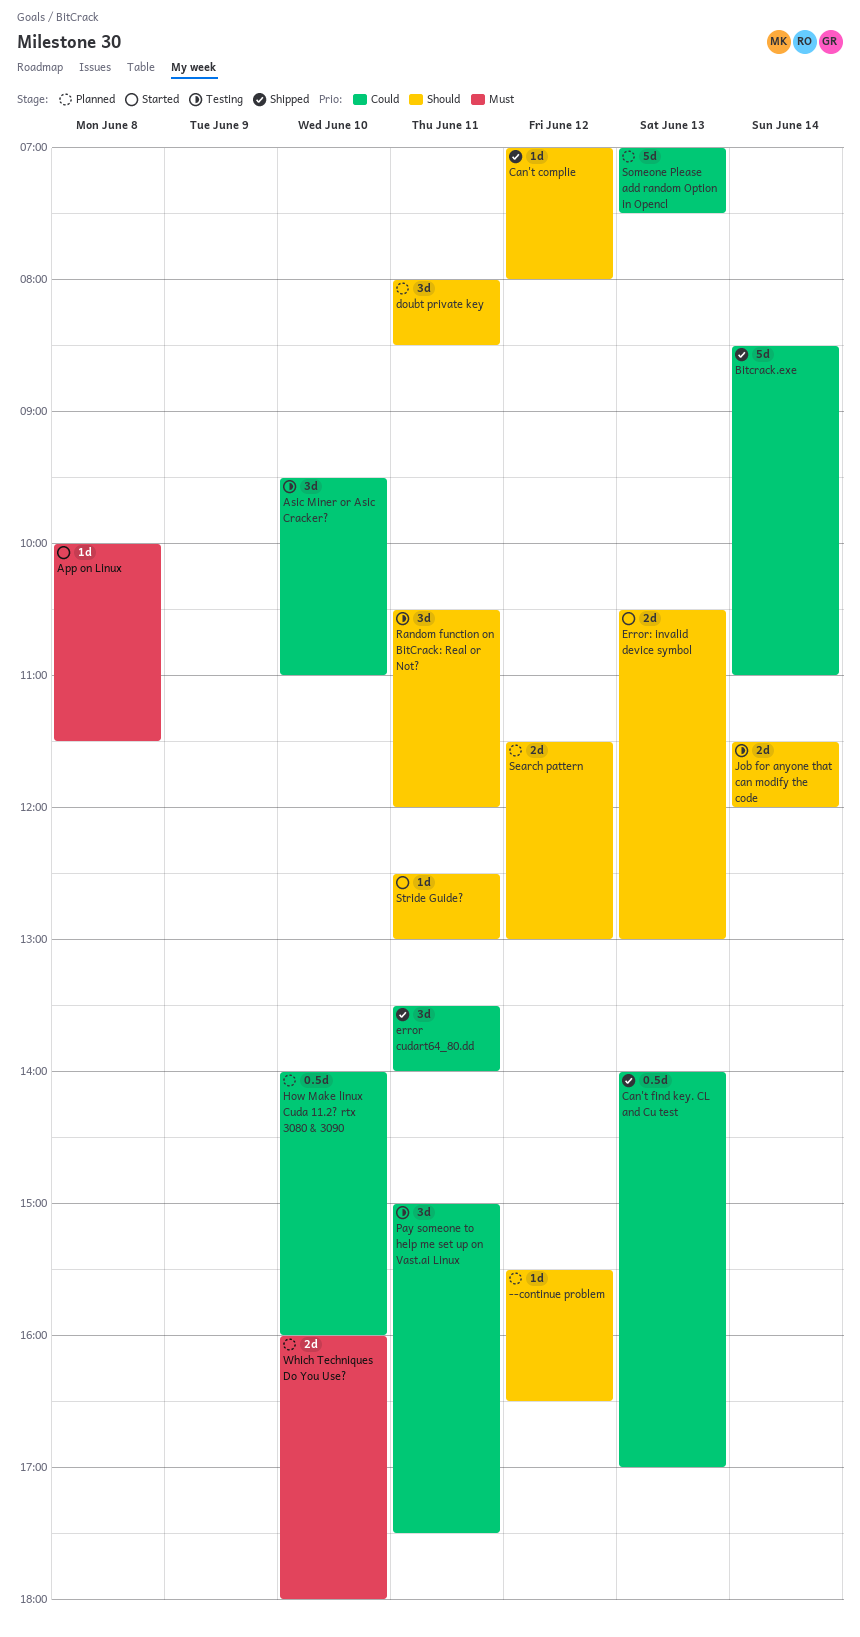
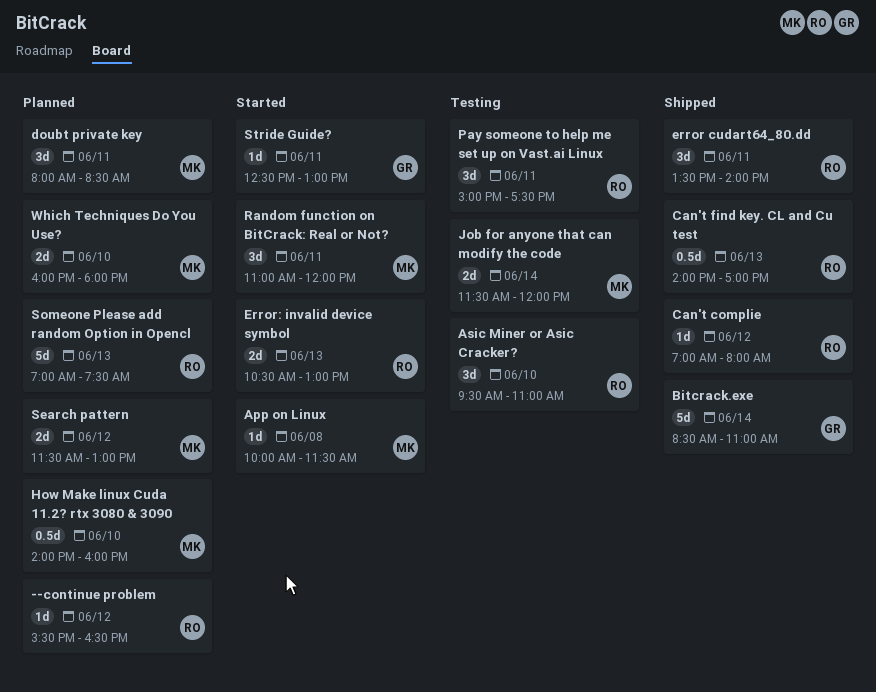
Random function on BitCrack: Real or Not?, status: Testing -> Started
Random function on BitCrack: Real or Not?, begins: 10:30 -> 11:00

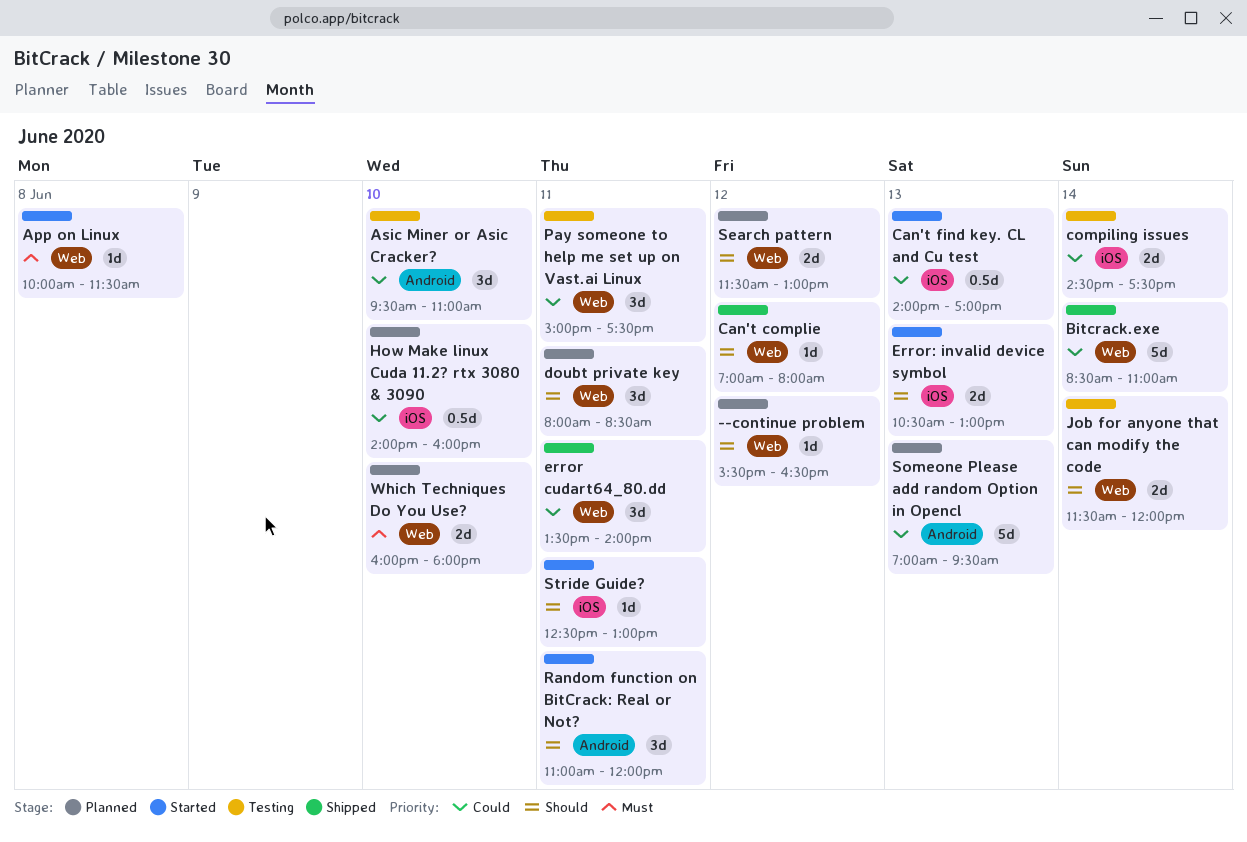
Can't find key. CL and Cu test, status: Shipped -> Started
compiling issues: none -> present
Someone Please add random Option in Opencl, ends: 07:30 -> 09:30

